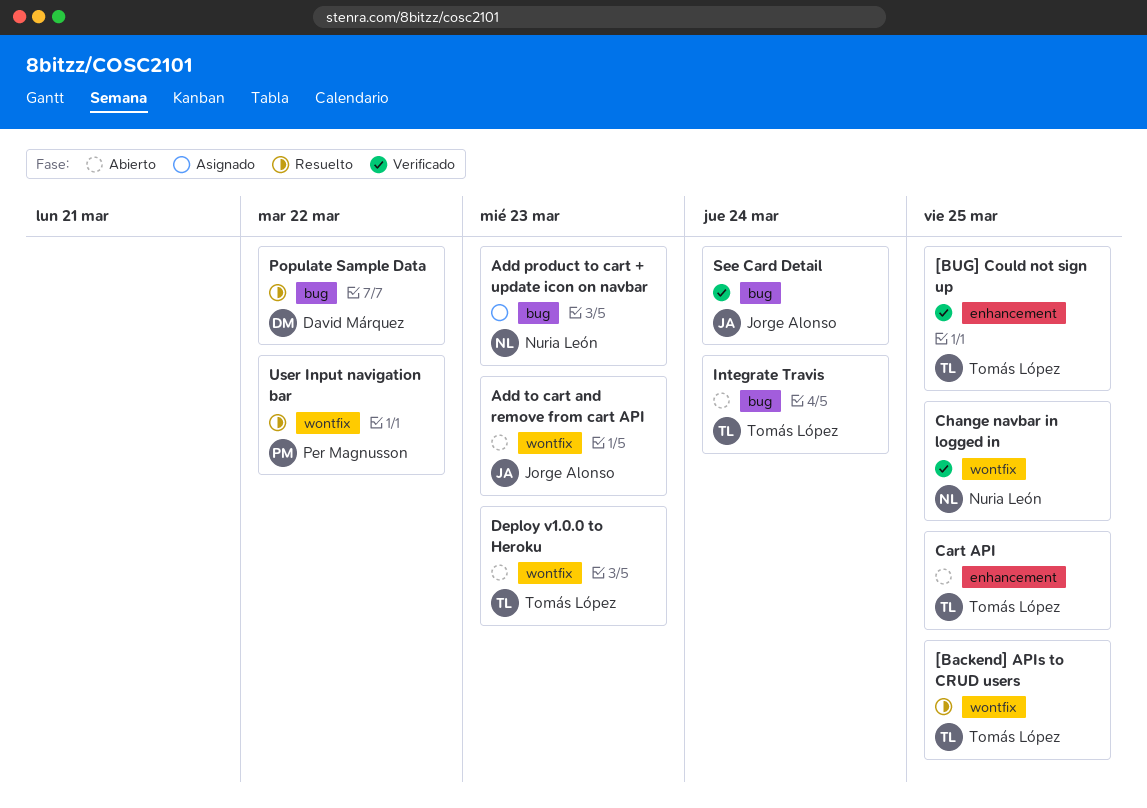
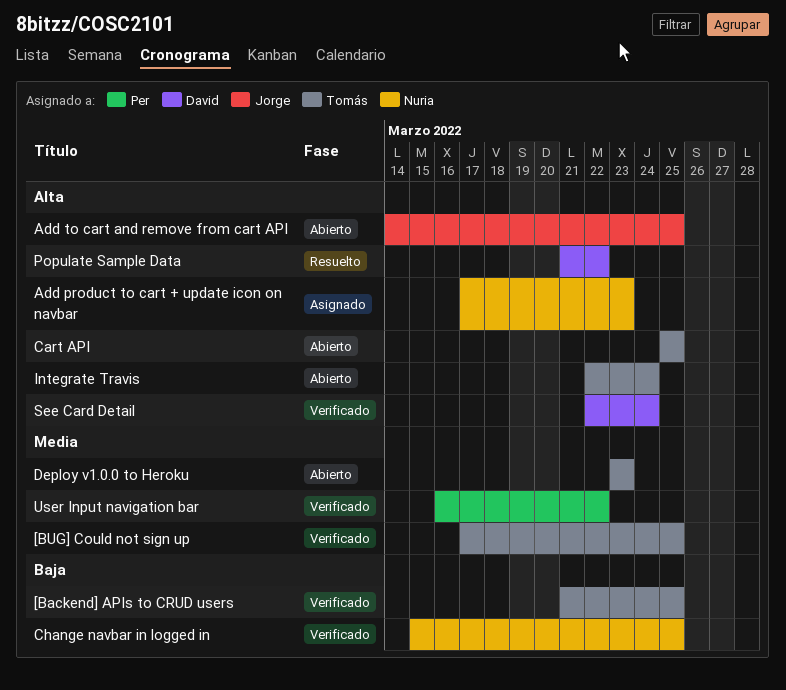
[Backend] APIs to CRUD users, status: Resuelto -> Verificado
Add to cart and remove from cart API, due: Mar 23 -> Mar 25
See Card Detail, owner: Jorge Alonso -> David Márquez
User Input navigation bar, status: Resuelto -> Verificado

